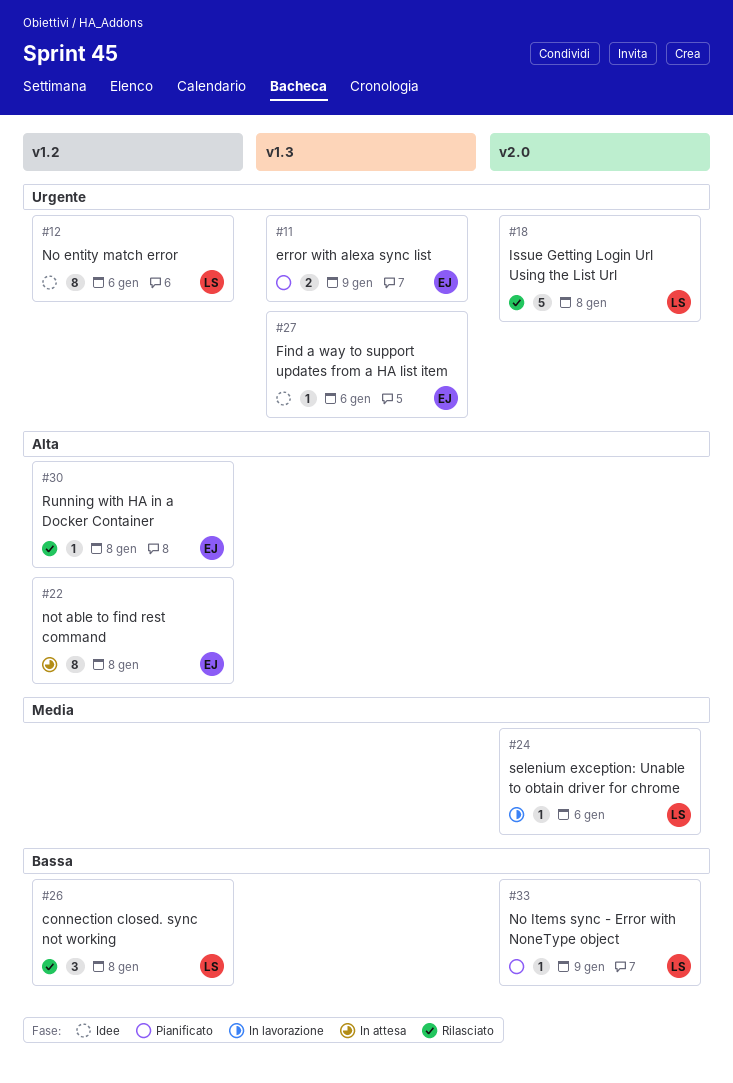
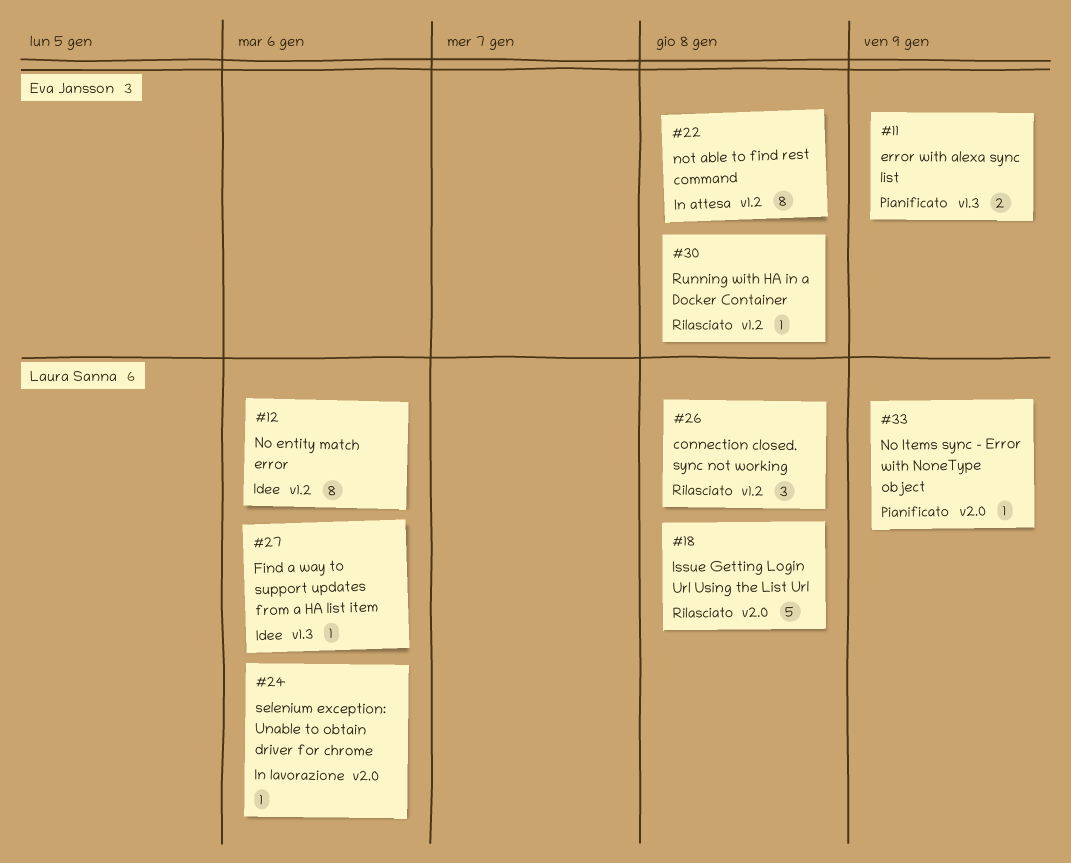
#27, owner: Eva Jansson -> Laura Sanna

